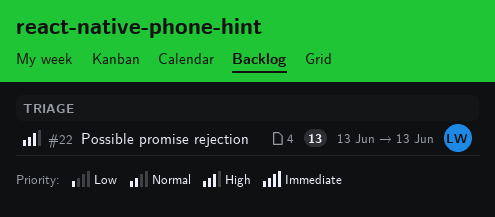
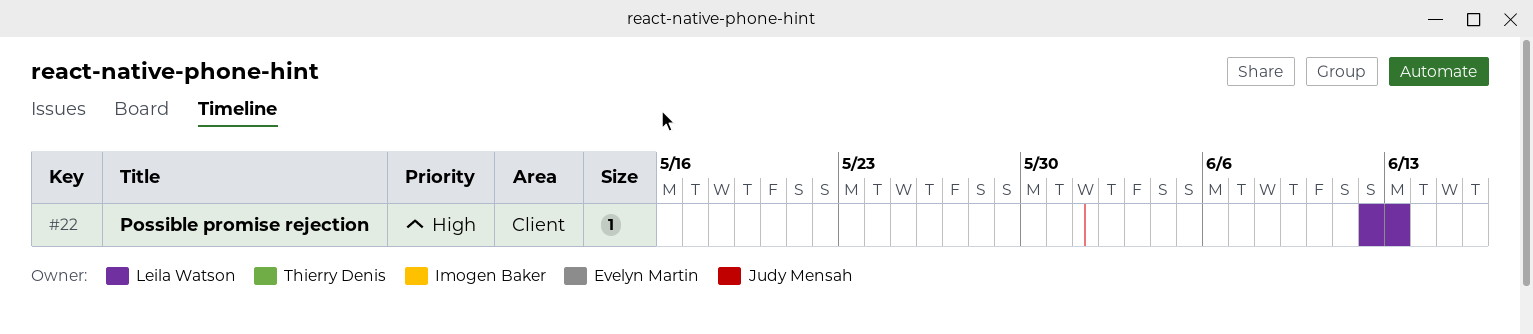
#22, estimate: 13 -> 1
#22, start: Jun 13 -> Jun 12

